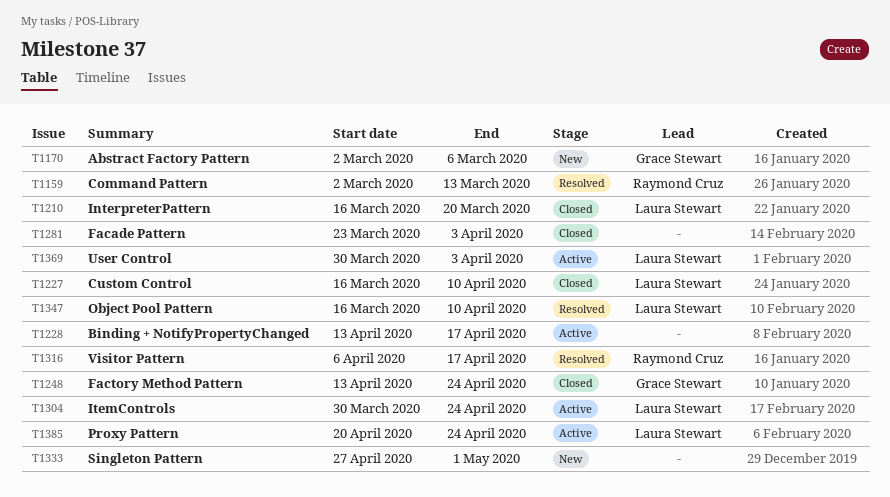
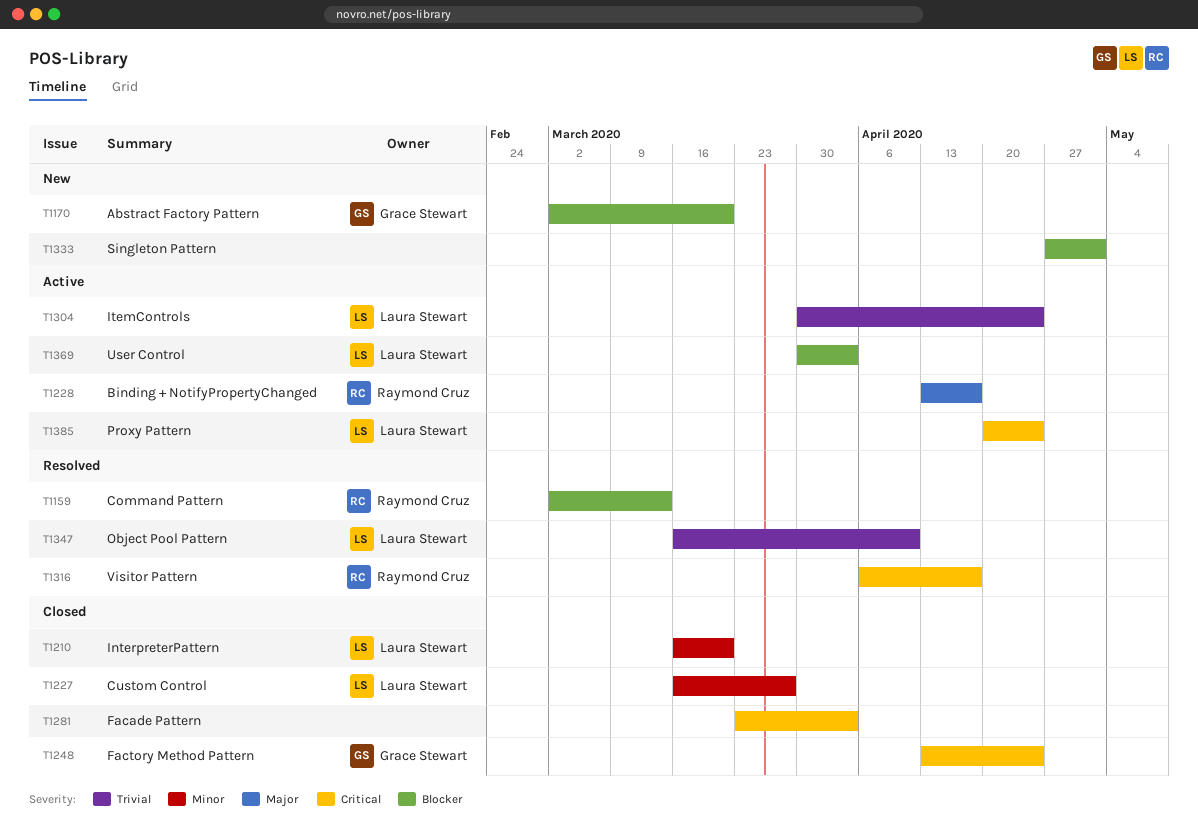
T1170, due: Mar 6 -> Mar 20
T1227, due: Apr 10 -> Mar 27
T1228, owner: none -> Raymond Cruz

